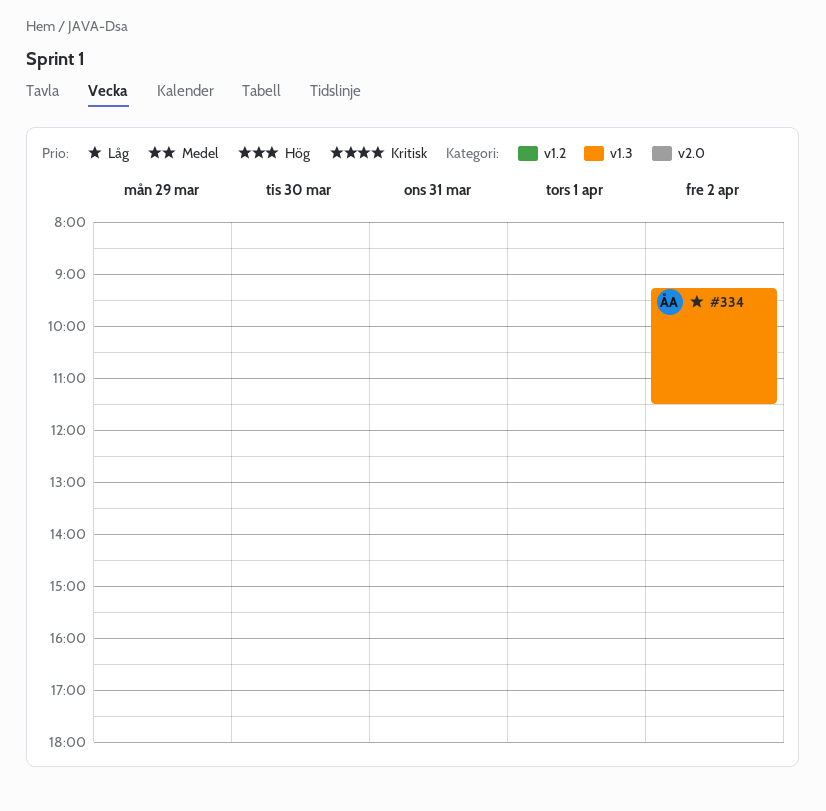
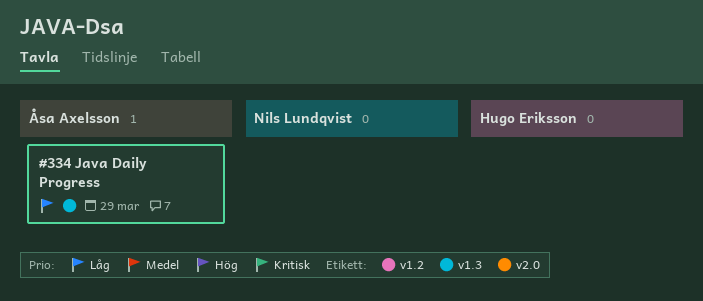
#334, day: Apr 2 -> Mar 29

